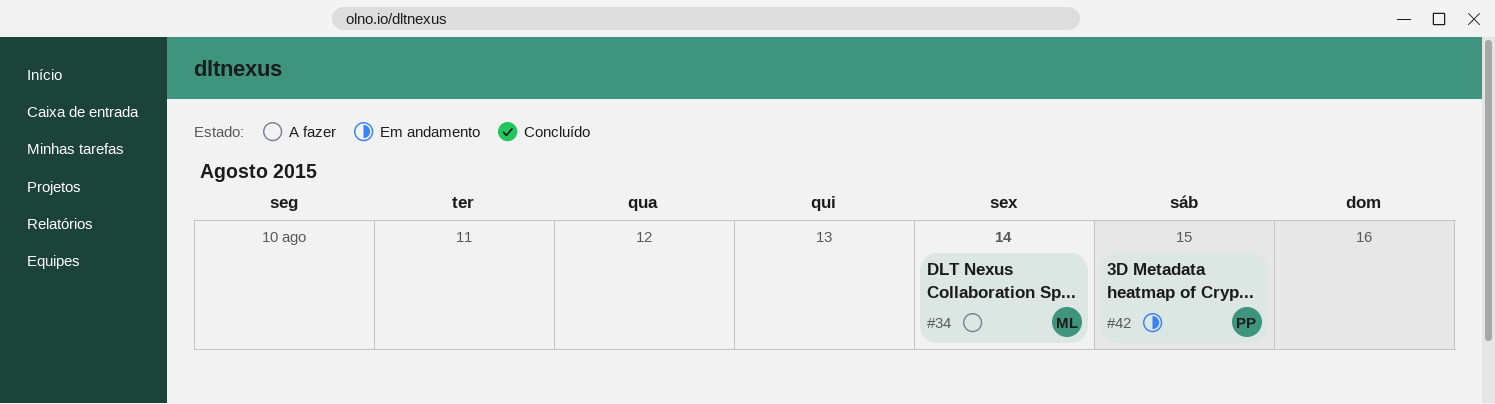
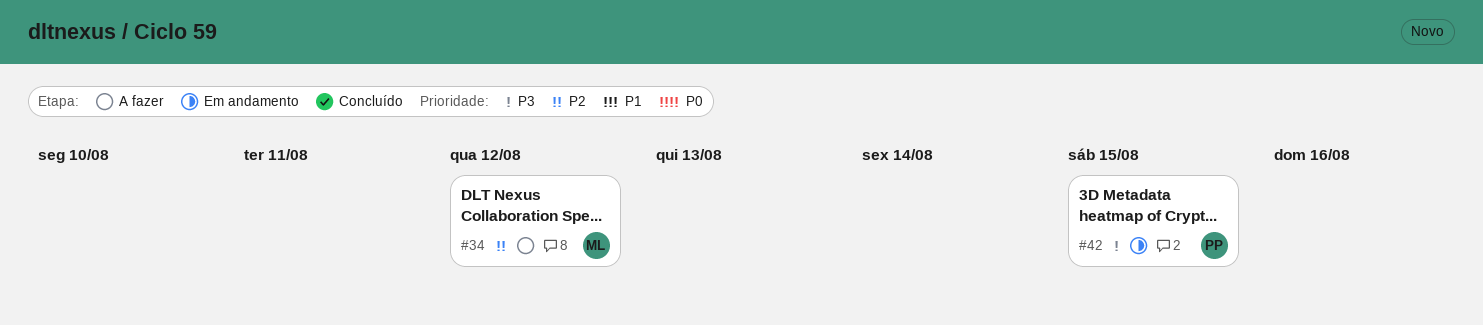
#34, due: Aug 14 -> Aug 12

